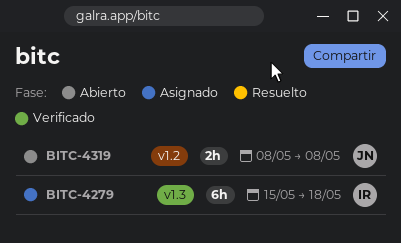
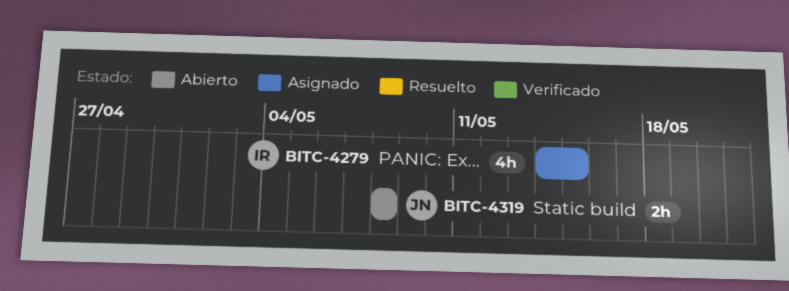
BITC-4279, estimate: 6h -> 4h
BITC-4279, start: May 15 -> May 14
BITC-4279, due: May 18 -> May 15

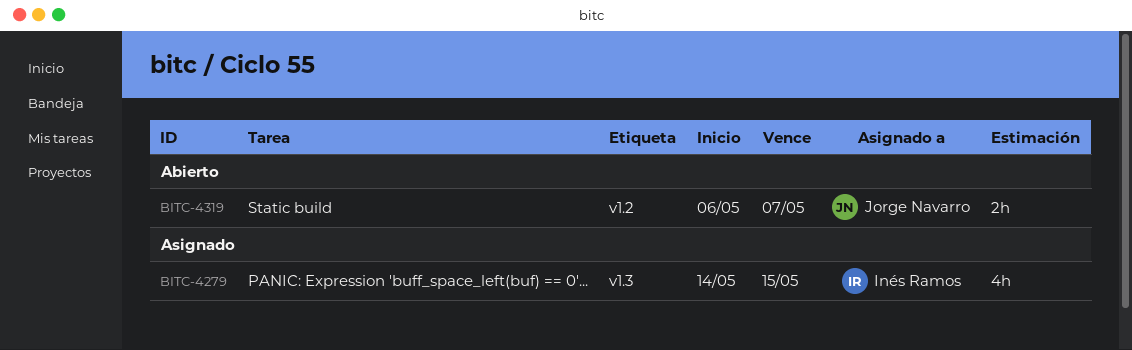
BITC-4319, start: May 8 -> May 6
BITC-4319, due: May 8 -> May 7

